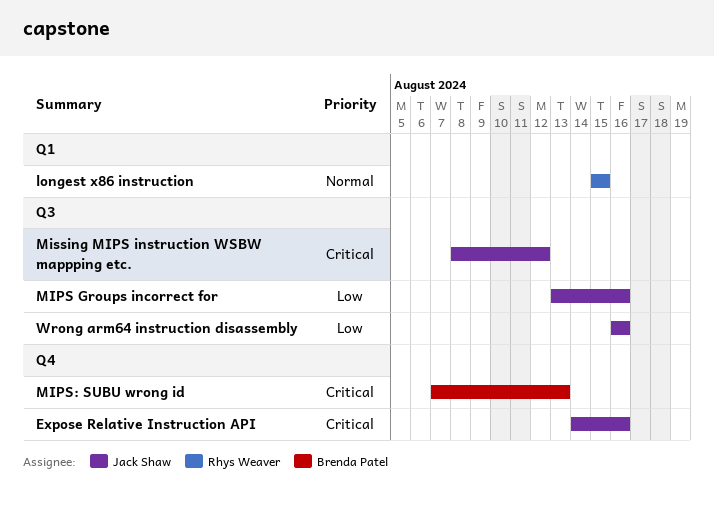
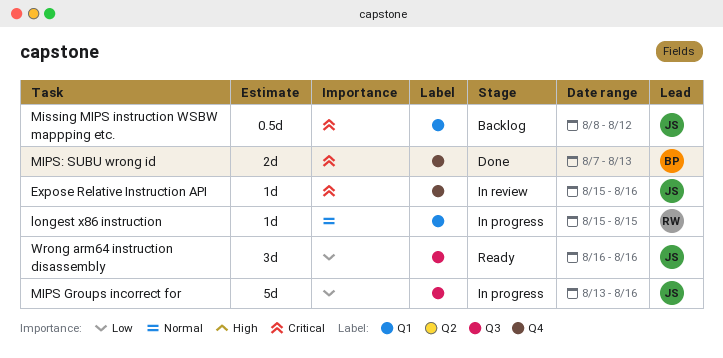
Expose Relative Instruction API, start: Aug 14 -> Aug 15
Missing MIPS instruction WSBW mappping etc., label: Q3 -> Q1

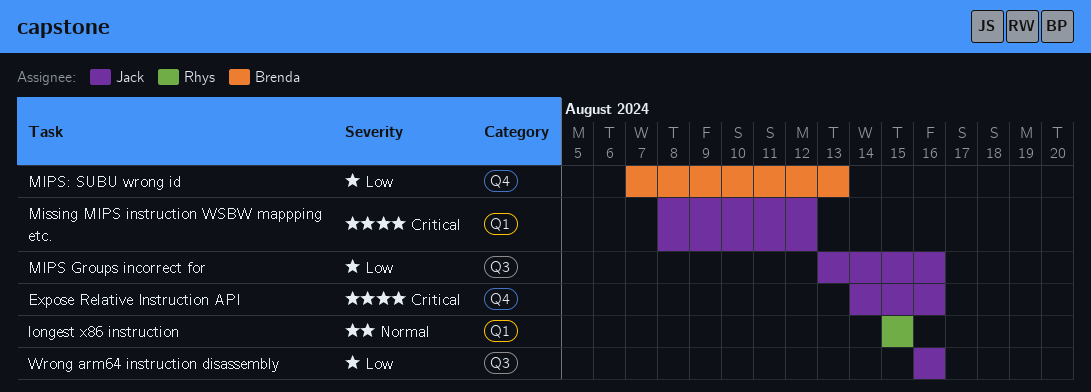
Expose Relative Instruction API, start: Aug 15 -> Aug 14
MIPS: SUBU wrong id, priority: Critical -> Low

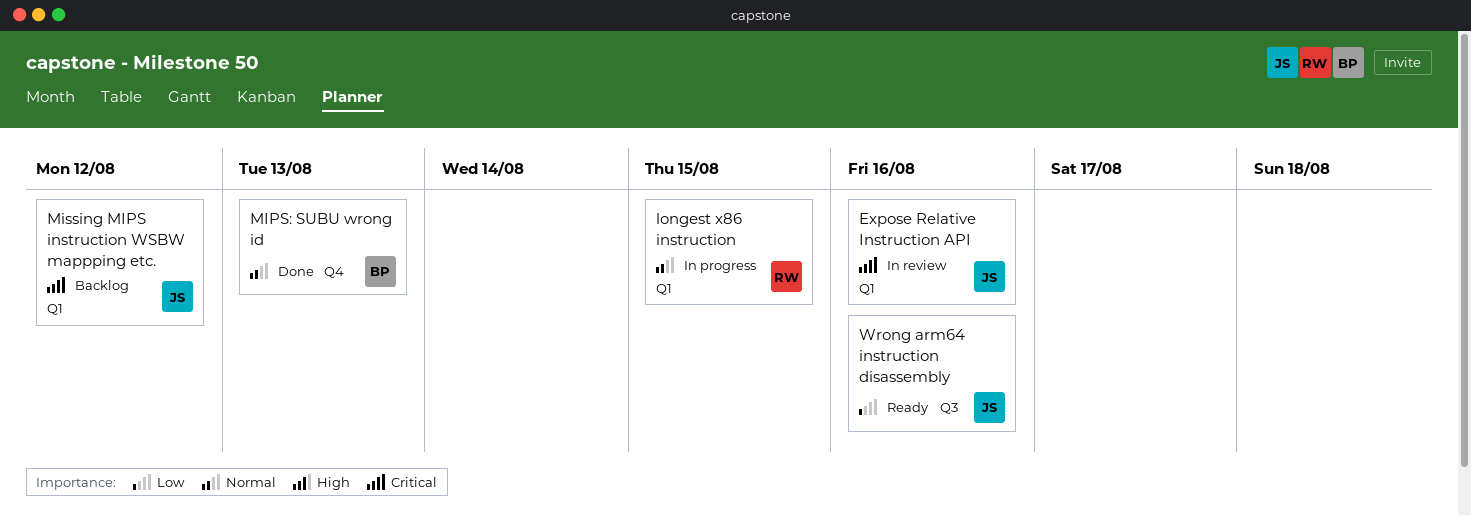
Expose Relative Instruction API, label: Q4 -> Q1
MIPS Groups incorrect for: present -> none
MIPS: SUBU wrong id, priority: Low -> Normal

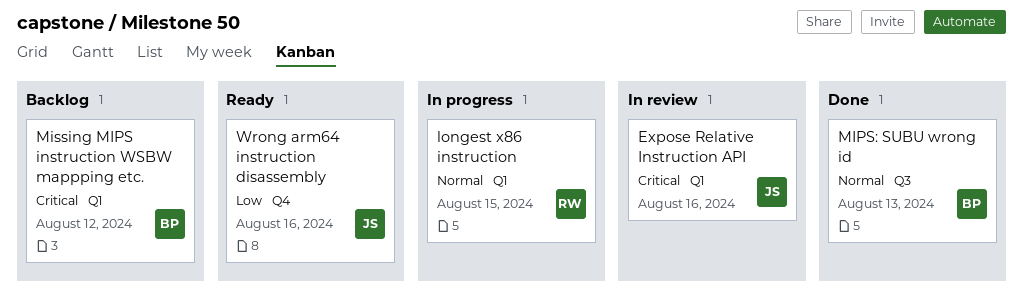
MIPS: SUBU wrong id, label: Q4 -> Q3
Missing MIPS instruction WSBW mappping etc., owner: JS -> BP
Wrong arm64 instruction disassembly, label: Q3 -> Q4

